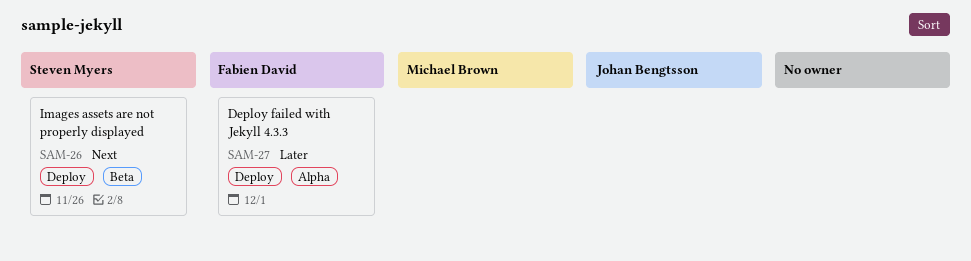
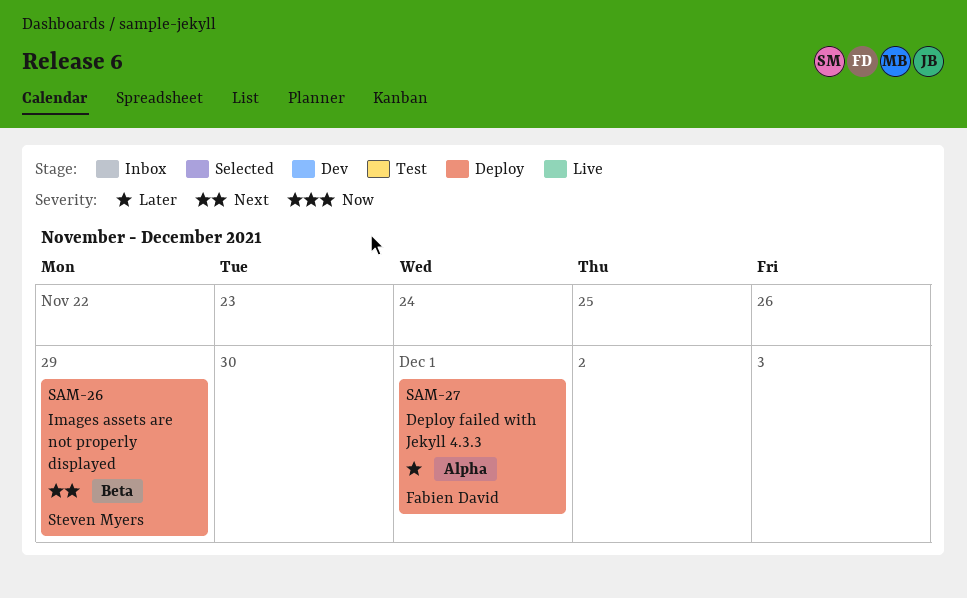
SAM-26, due: Nov 26 -> Nov 29

